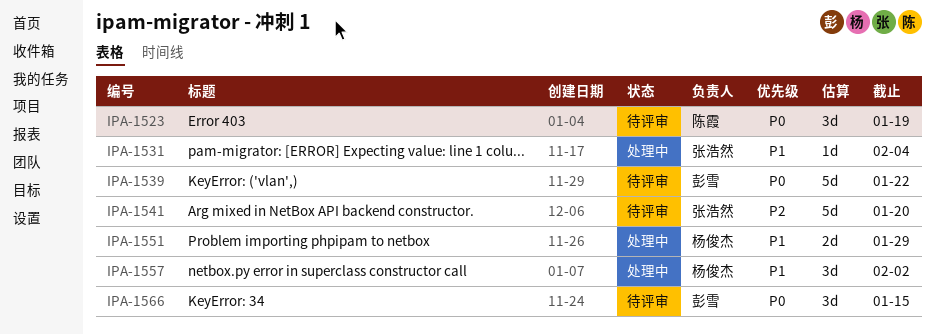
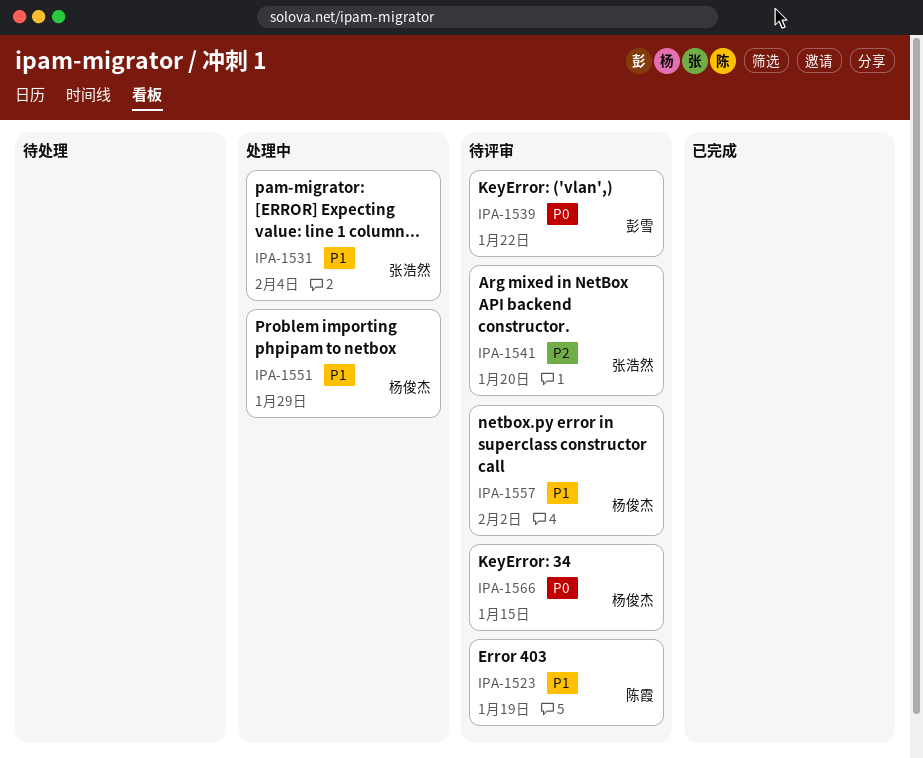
IPA-1523, priority: P0 -> P1
IPA-1557, status: 处理中 -> 待评审
IPA-1566, owner: 彭雪 -> 杨俊杰

